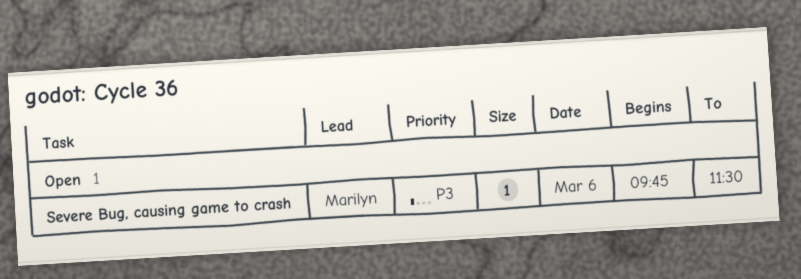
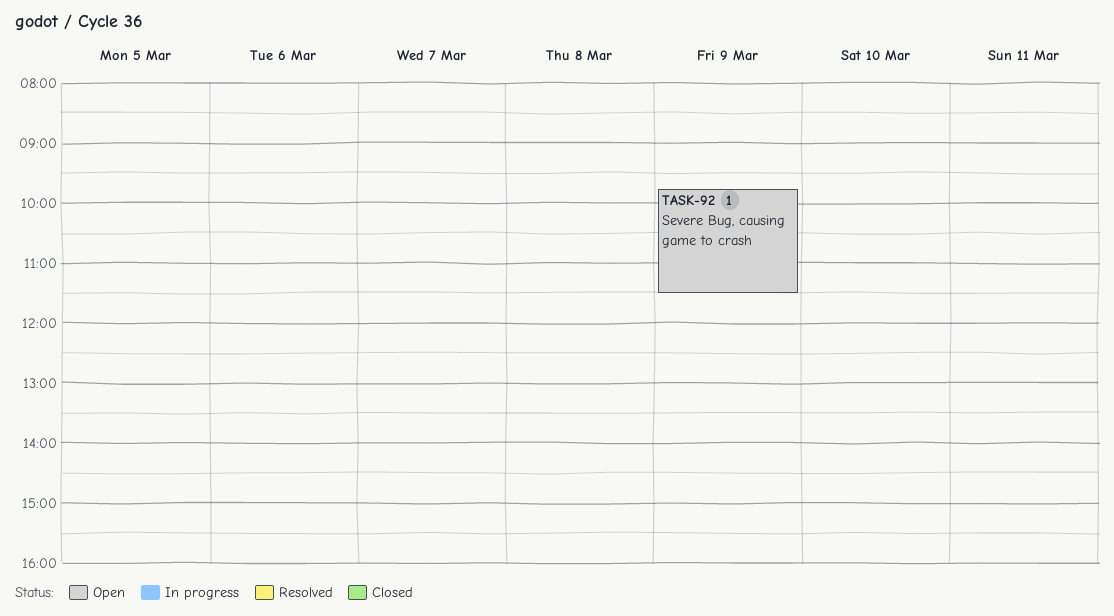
Severe Bug, causing game to crash, day: Mar 6 -> Mar 9

